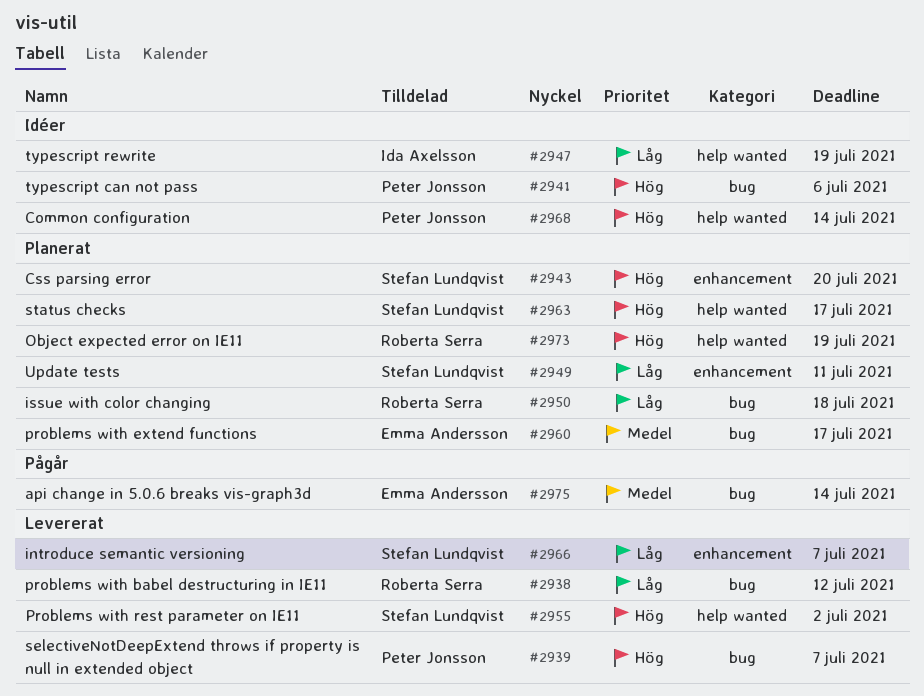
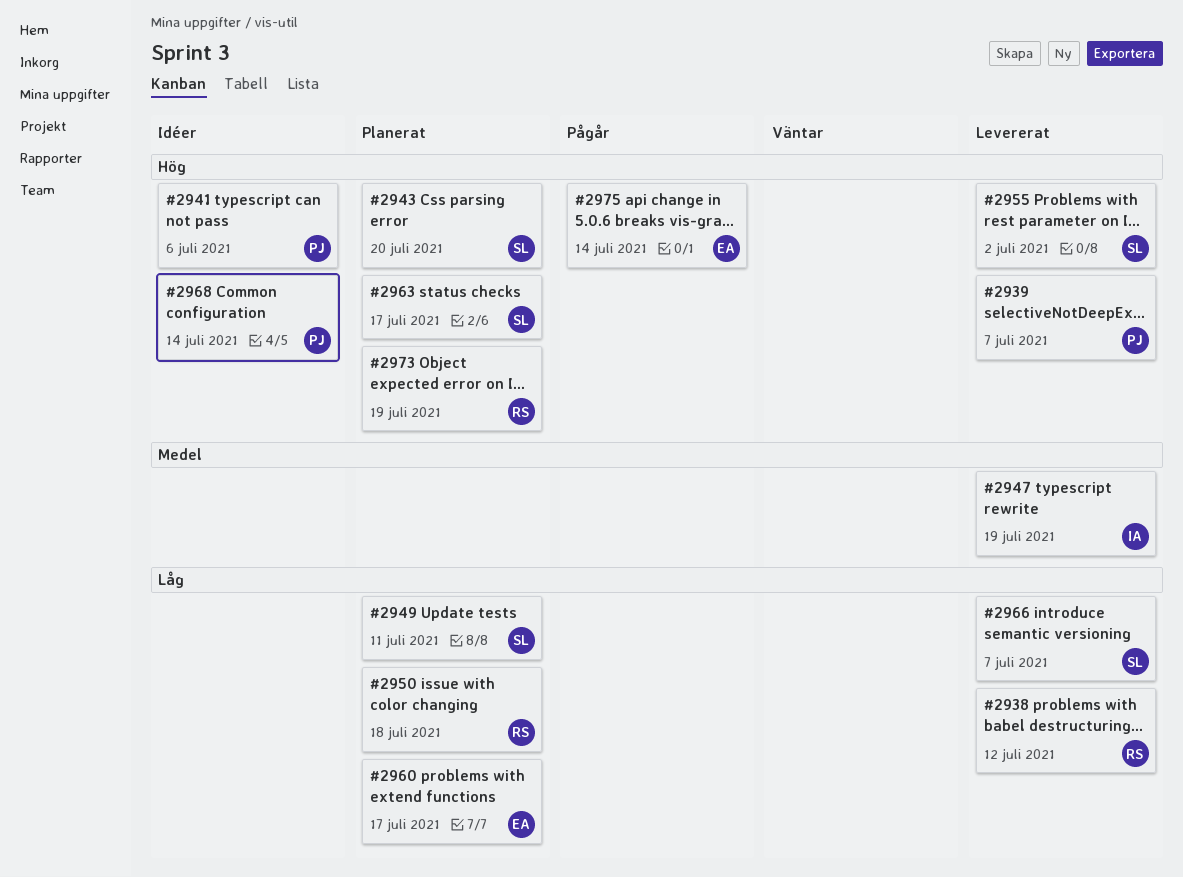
#2947, status: Idéer -> Levererat
#2947, priority: Låg -> Medel
#2960, priority: Medel -> Låg
#2975, priority: Medel -> Hög

